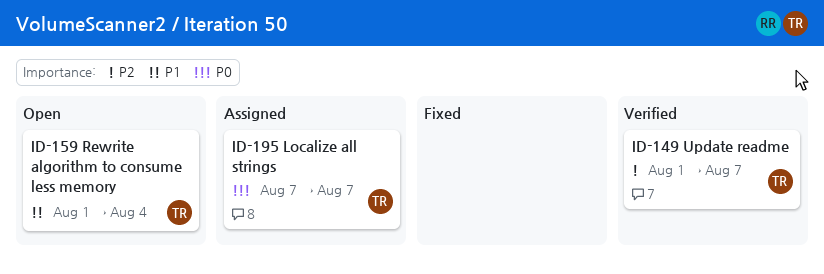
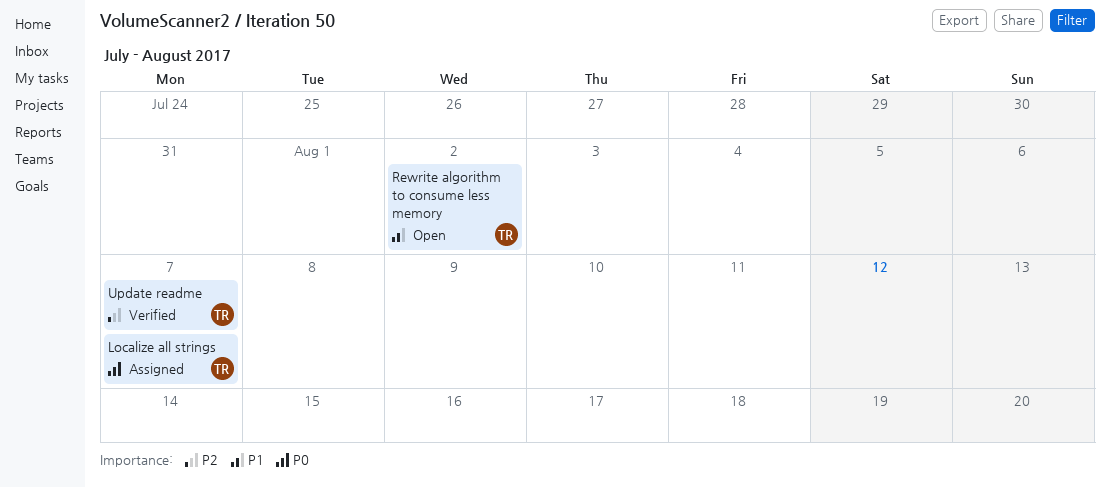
Rewrite algorithm to consume less memory, due: Aug 4 -> Aug 2

